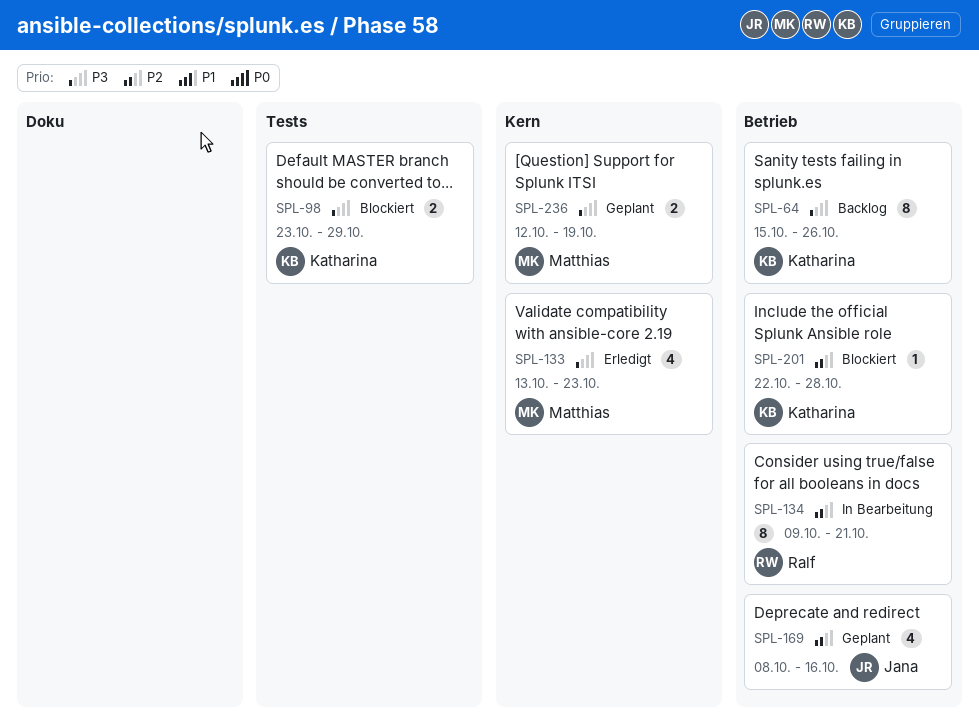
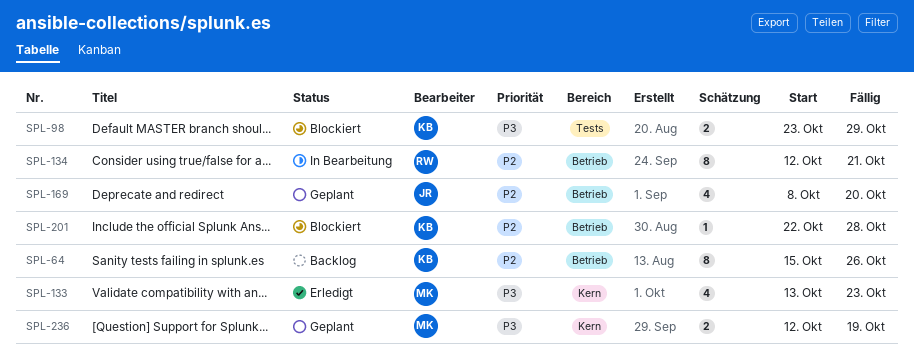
SPL-64, priority: P3 -> P2
SPL-134, start: Oct 9 -> Oct 12
SPL-169, due: Oct 16 -> Oct 20

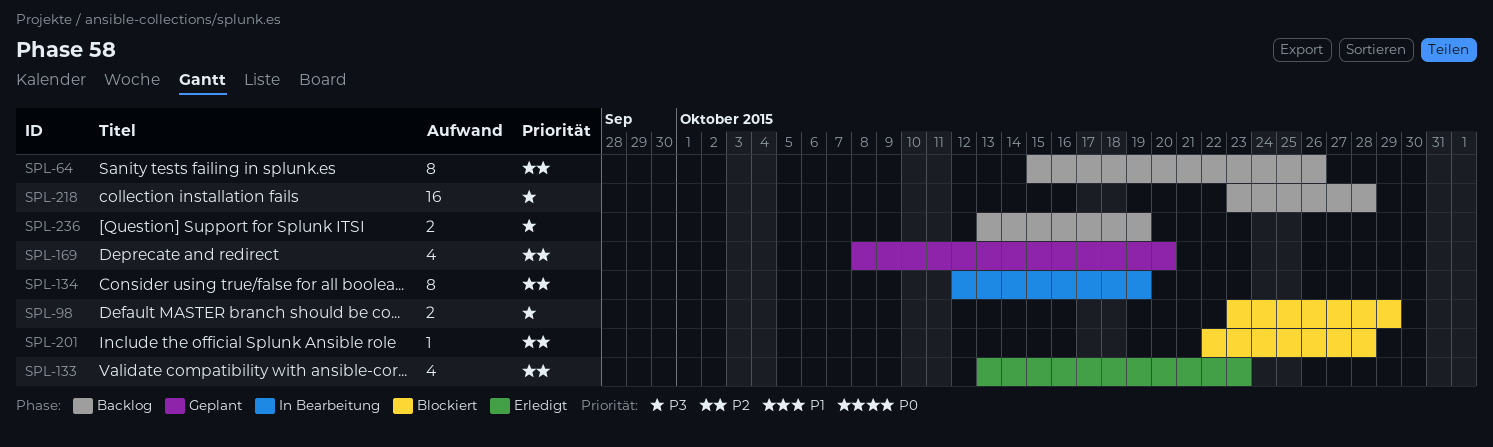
SPL-133, priority: P3 -> P2
SPL-134, due: Oct 21 -> Oct 19
SPL-218: none -> present
SPL-236, status: Geplant -> Backlog
SPL-236, start: Oct 12 -> Oct 13

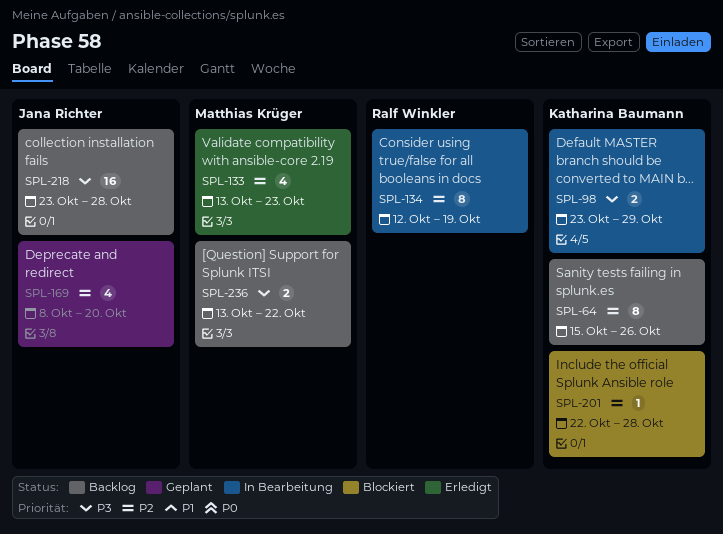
SPL-98, status: Blockiert -> In Bearbeitung
SPL-236, due: Oct 19 -> Oct 22

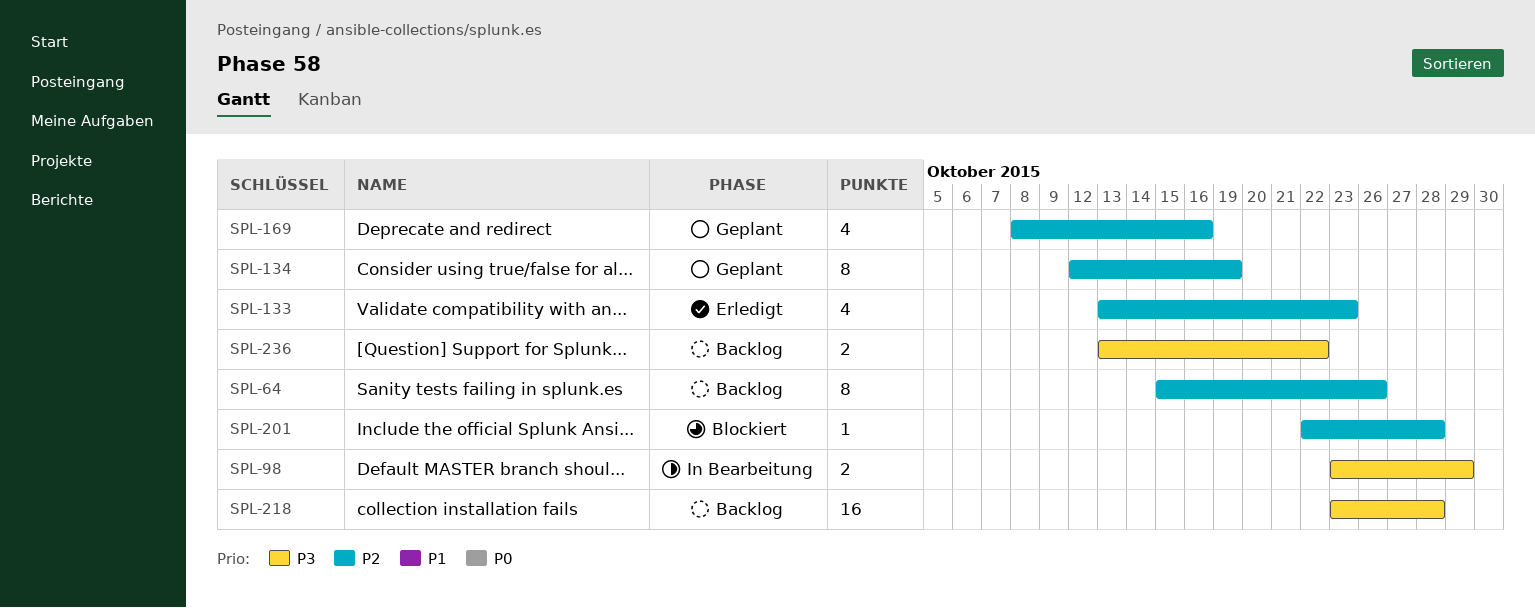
SPL-134, status: In Bearbeitung -> Geplant
SPL-169, due: Oct 20 -> Oct 16

